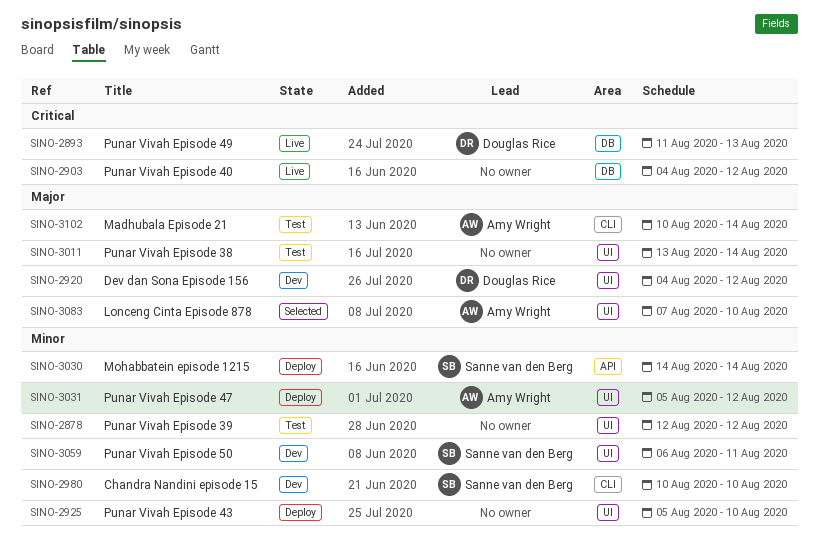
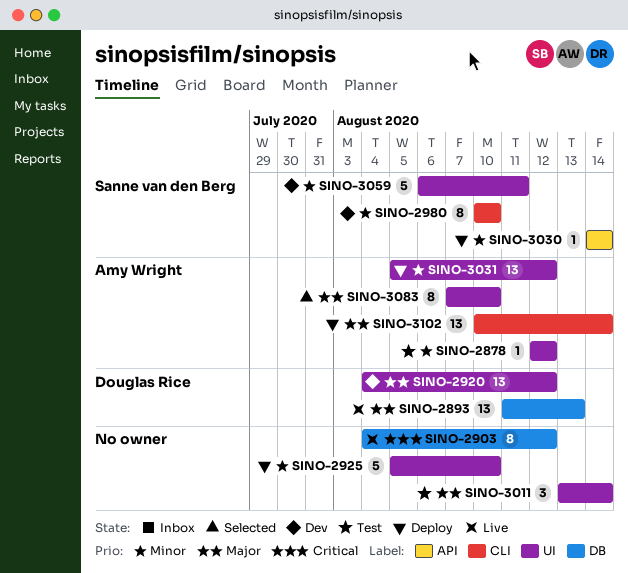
SINO-2878, owner: none -> Amy Wright
SINO-2893, priority: Critical -> Major
SINO-3102, status: Test -> Deploy

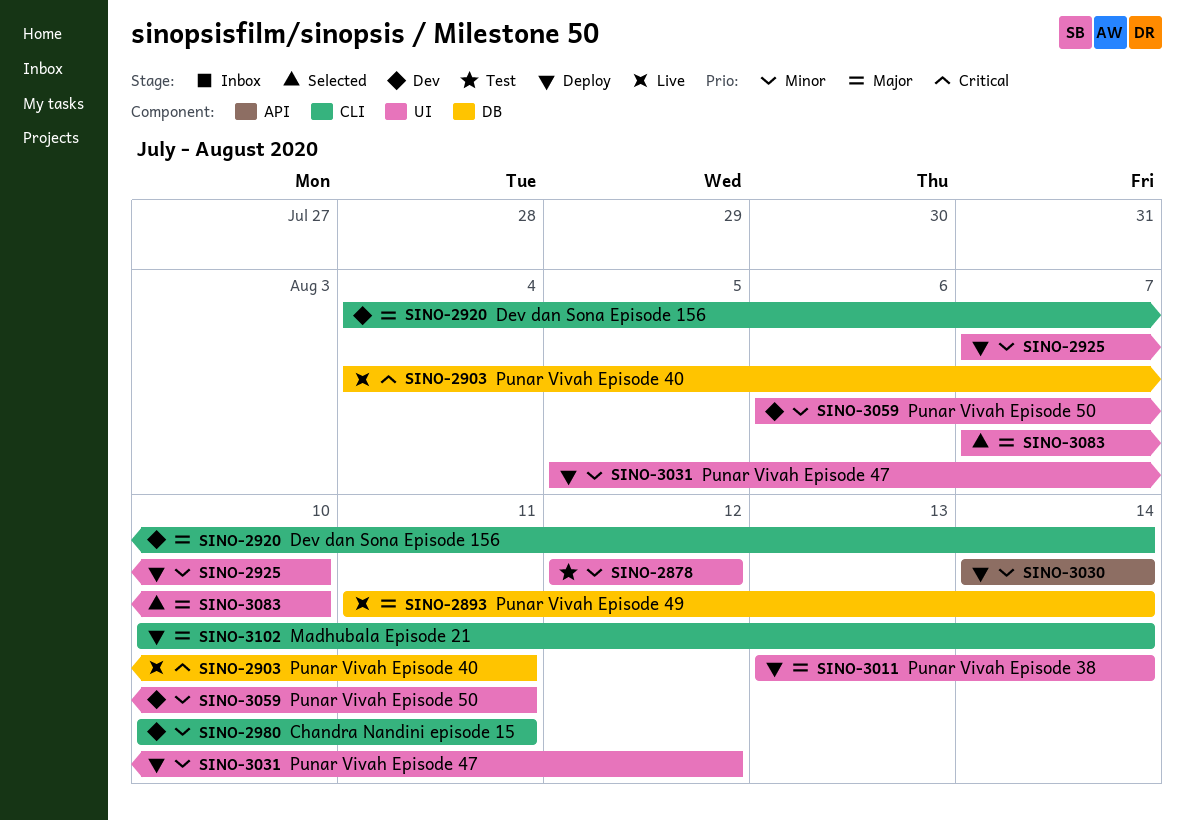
SINO-2893, due: Aug 13 -> Aug 14
SINO-2903, due: Aug 12 -> Aug 11
SINO-2920, label: UI -> CLI
SINO-2920, due: Aug 12 -> Aug 14
SINO-2925, start: Aug 5 -> Aug 7
SINO-2980, due: Aug 10 -> Aug 11
SINO-3011, status: Test -> Deploy

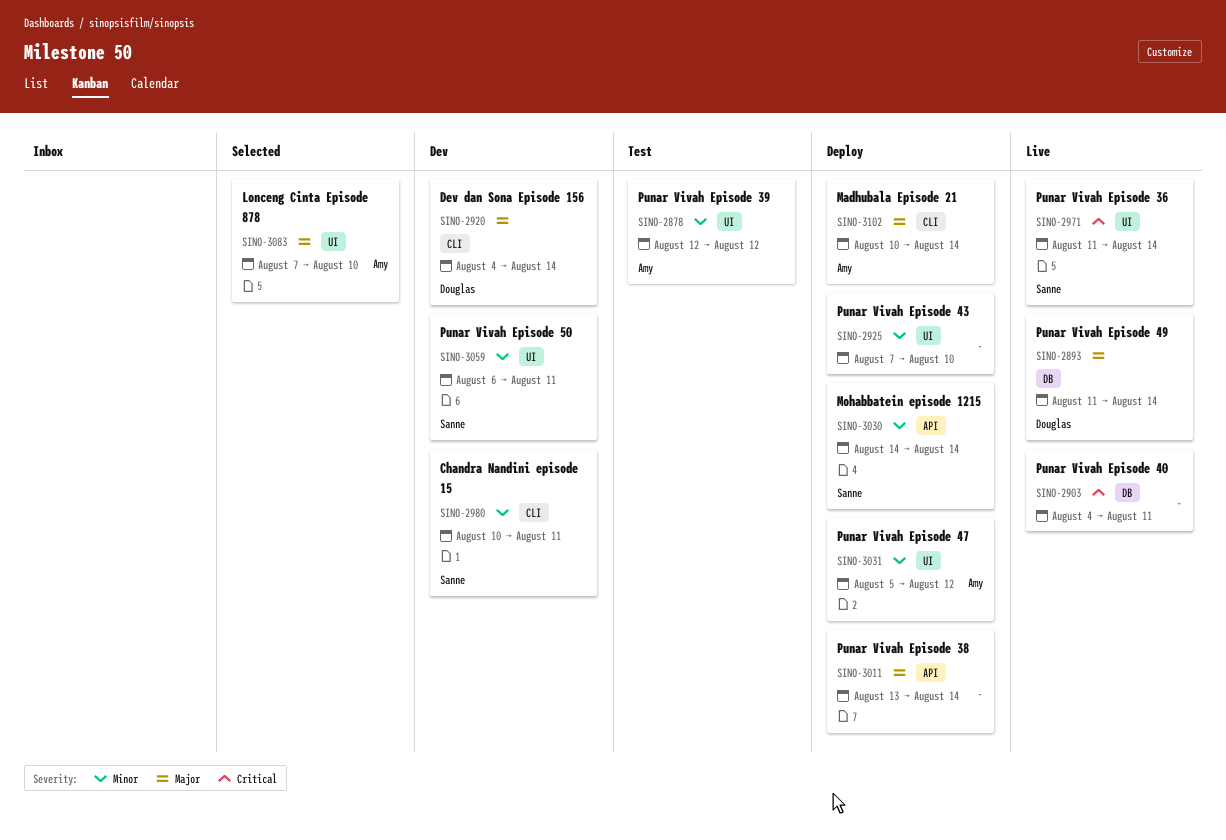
SINO-2971: none -> present
SINO-3011, label: UI -> API

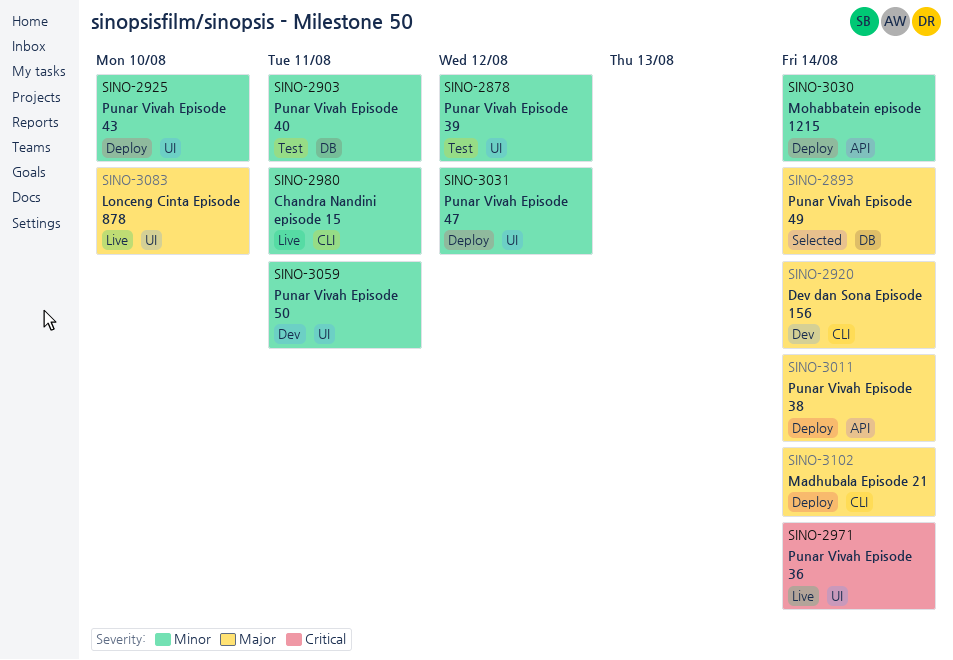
SINO-2893, status: Live -> Selected
SINO-2903, status: Live -> Test
SINO-2903, priority: Critical -> Minor
SINO-2980, status: Dev -> Live
SINO-3083, status: Selected -> Live

